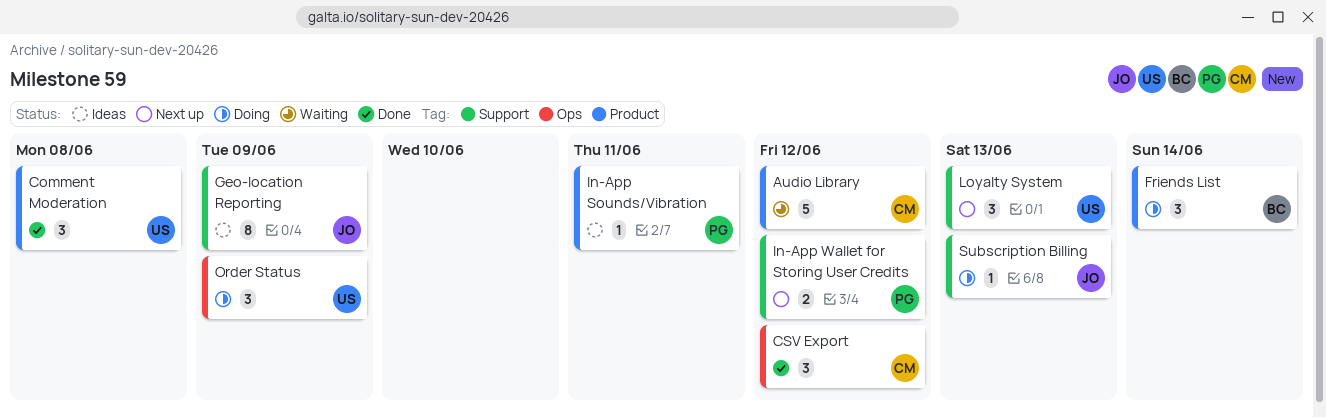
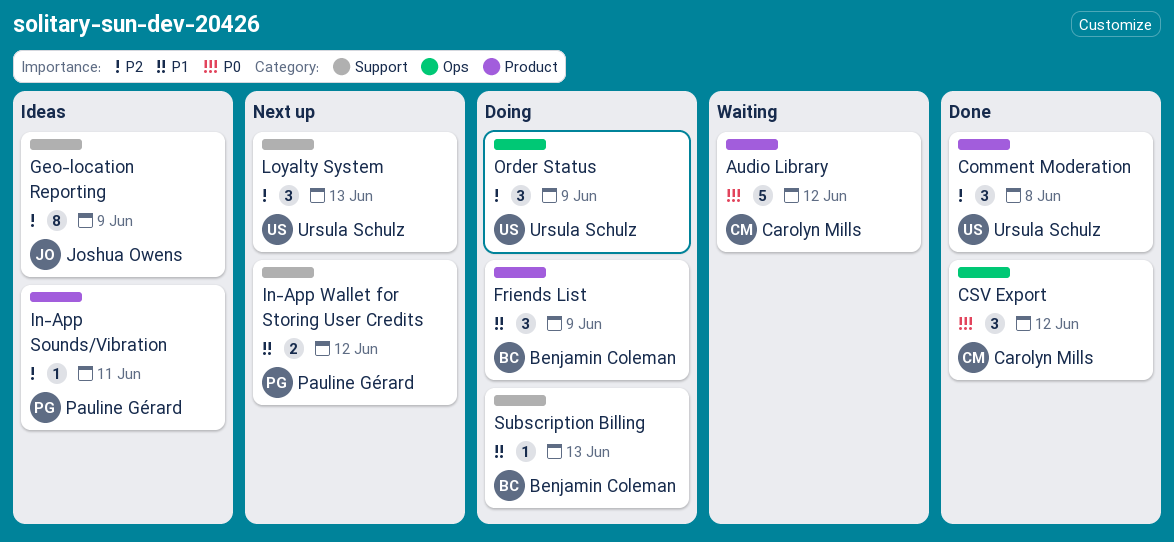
Friends List, due: Jun 14 -> Jun 9
Subscription Billing, owner: Joshua Owens -> Benjamin Coleman

